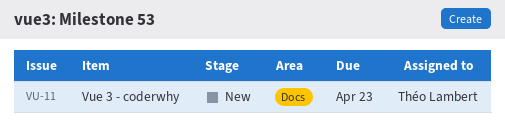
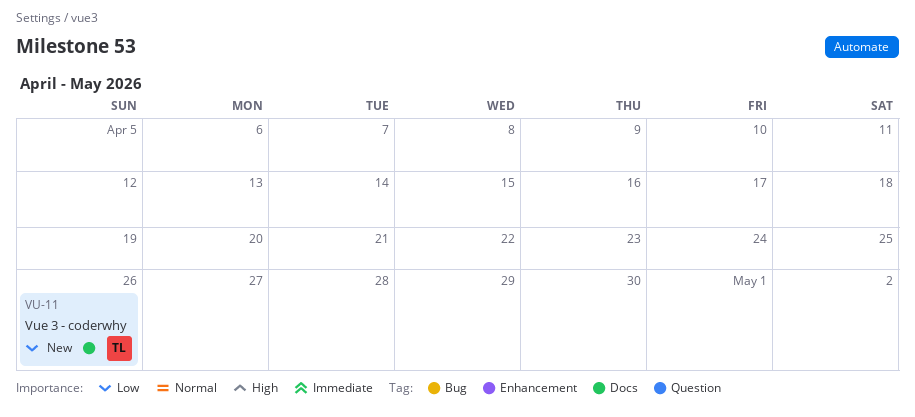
VU-11, due: Apr 23 -> Apr 26

